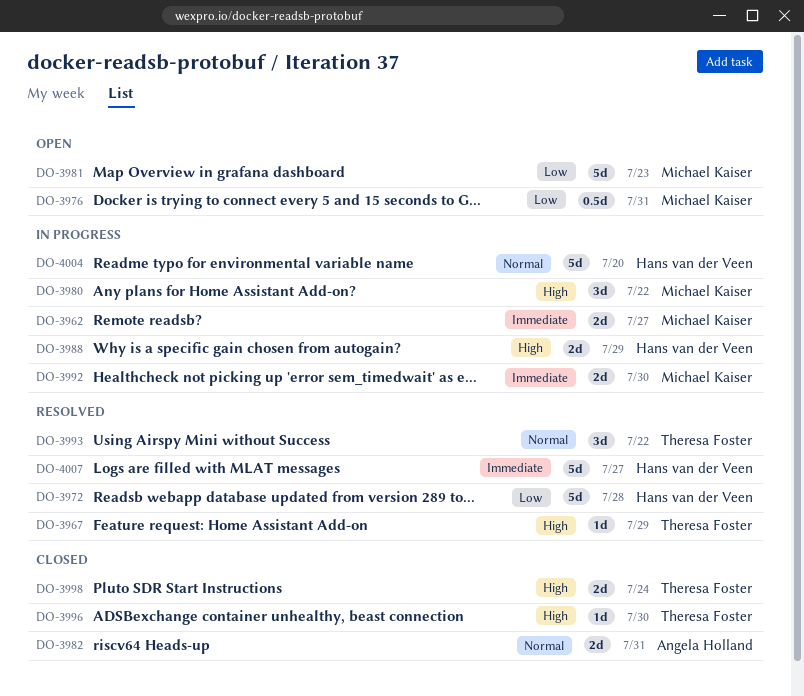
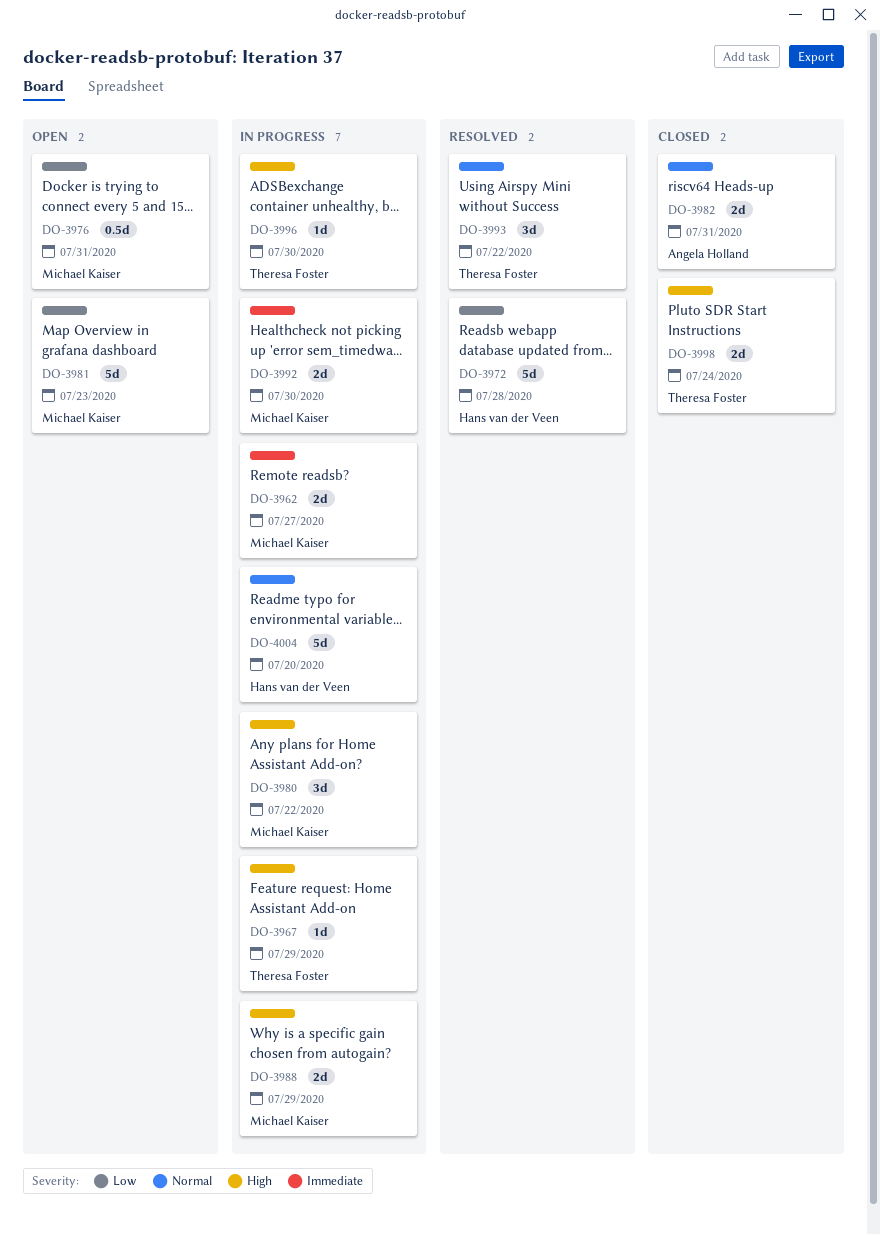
DO-3967, status: Resolved -> In progress
DO-3988, owner: Hans van der Veen -> Michael Kaiser
DO-3996, status: Closed -> In progress
DO-4007: present -> none

